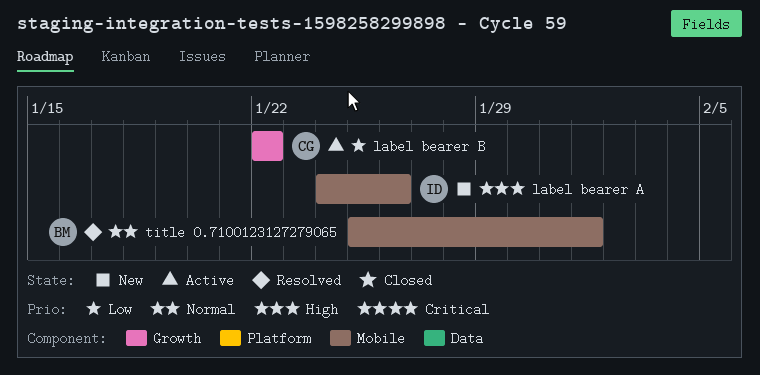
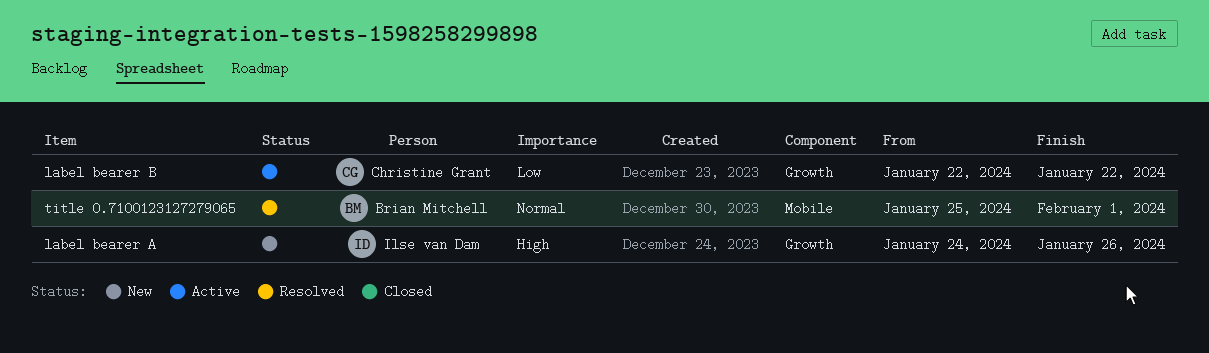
label bearer A, label: Mobile -> Growth

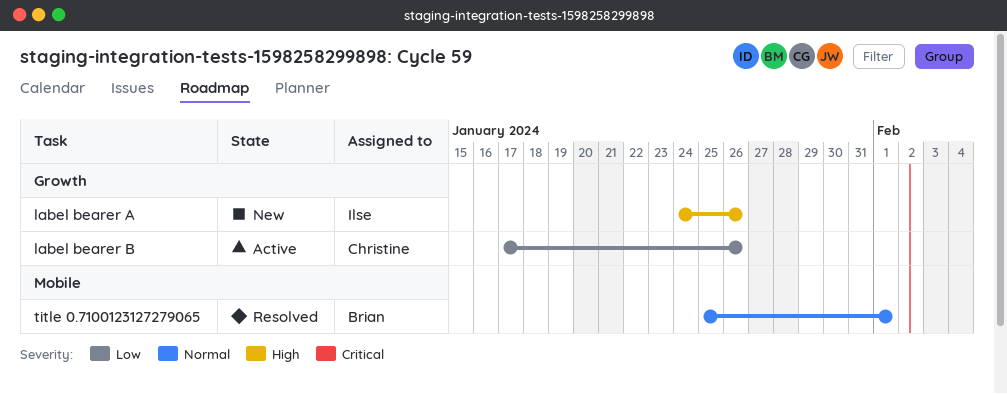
label bearer B, start: Jan 22 -> Jan 17
label bearer B, due: Jan 22 -> Jan 26

